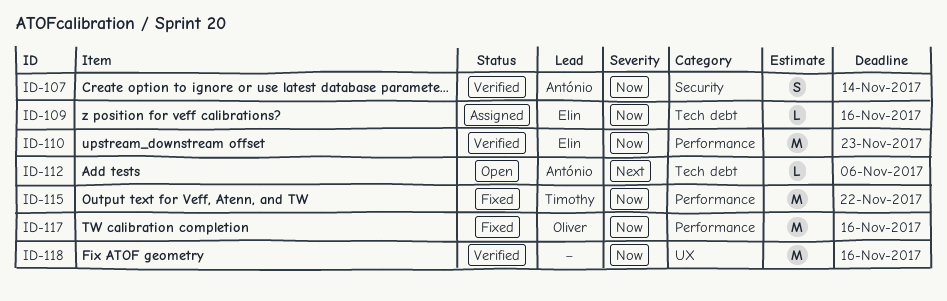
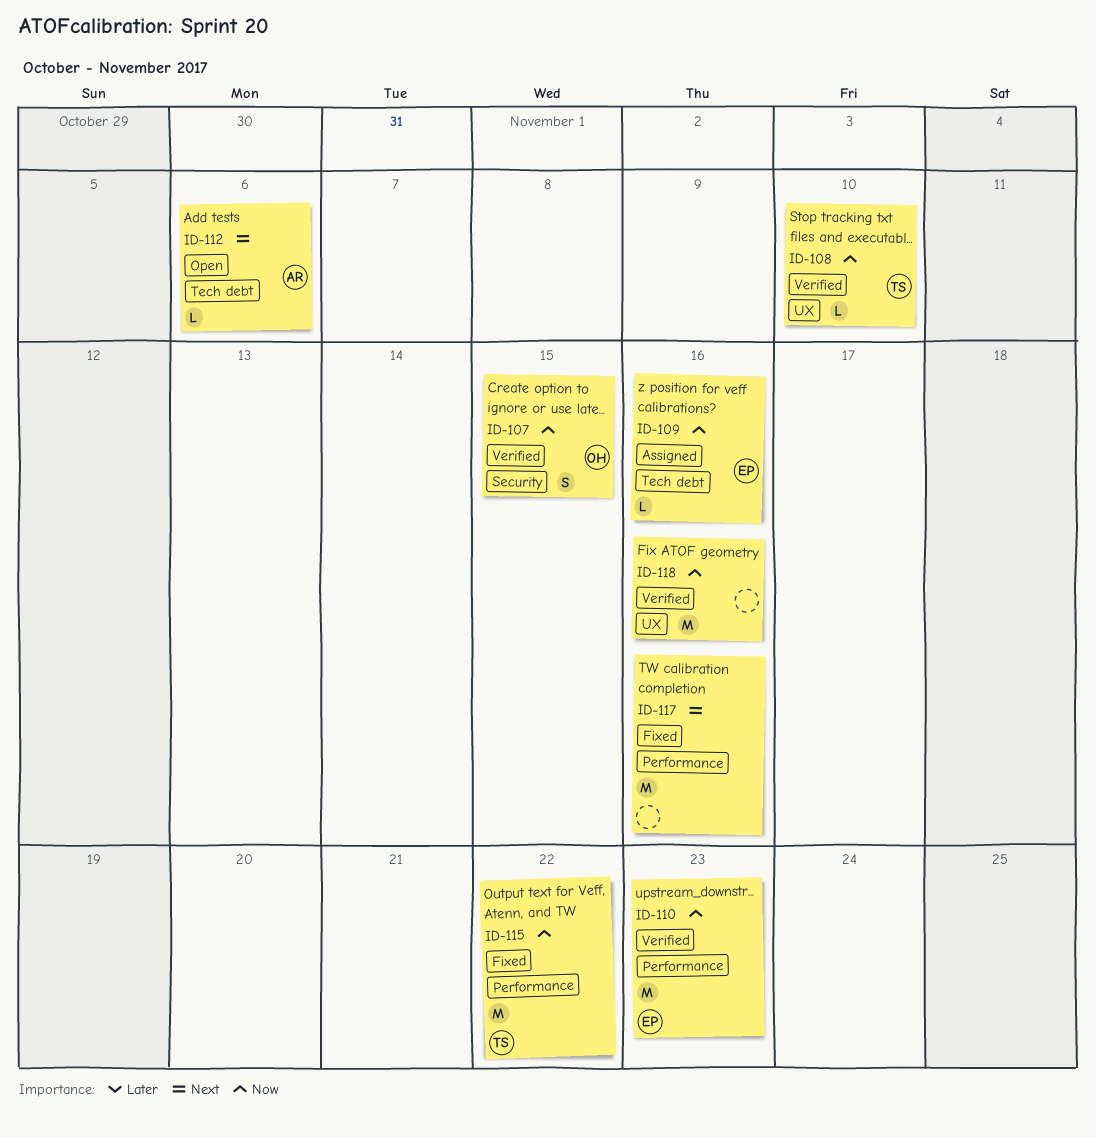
ID-107, owner: António -> Oliver
ID-107, due: Nov 14 -> Nov 15
ID-108: none -> present
ID-117, owner: Oliver -> none
ID-117, priority: Now -> Next

